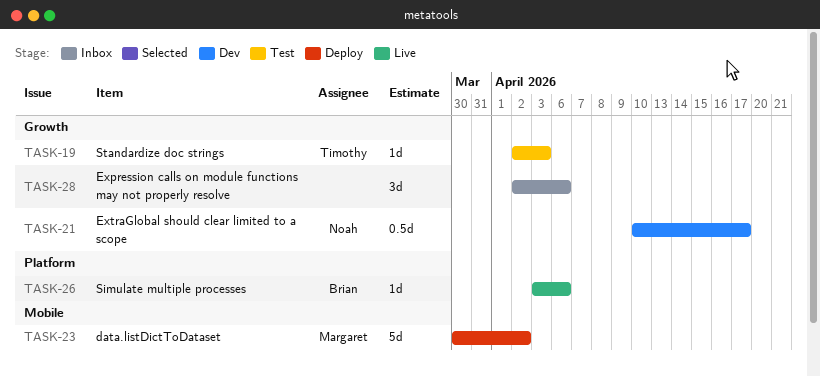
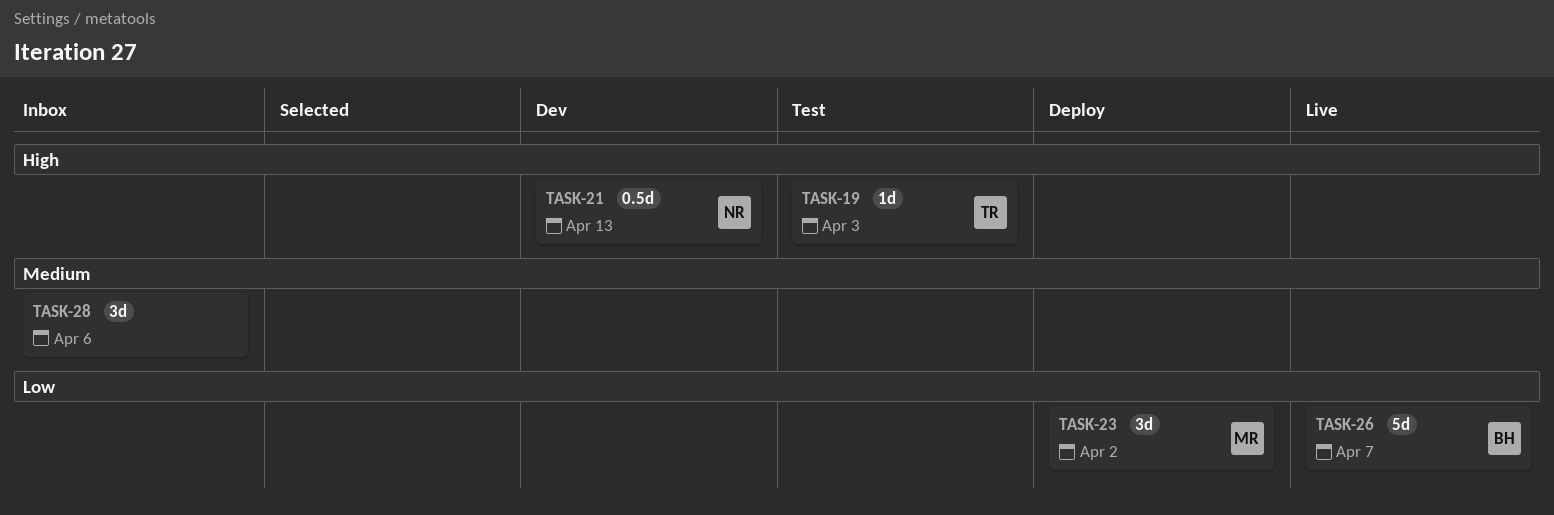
TASK-21, due: Apr 17 -> Apr 13
TASK-23, estimate: 5d -> 3d
TASK-26, estimate: 1d -> 5d
TASK-26, due: Apr 6 -> Apr 7

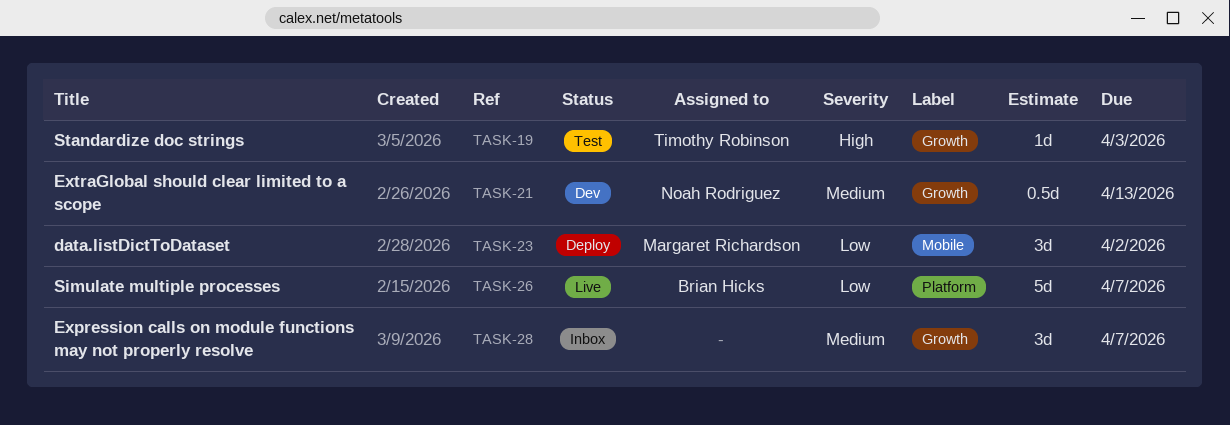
TASK-21, priority: High -> Medium
TASK-28, due: Apr 6 -> Apr 7

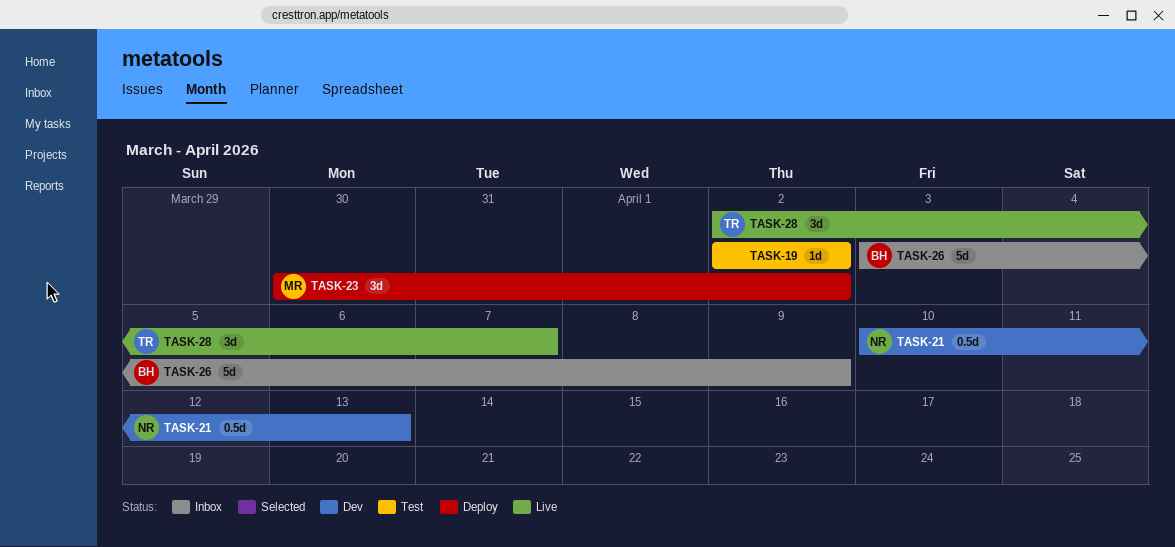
TASK-19, owner: Timothy Robinson -> none
TASK-19, due: Apr 3 -> Apr 2
TASK-26, status: Live -> Inbox
TASK-26, due: Apr 7 -> Apr 9
TASK-28, status: Inbox -> Live
TASK-28, owner: none -> Timothy Robinson

